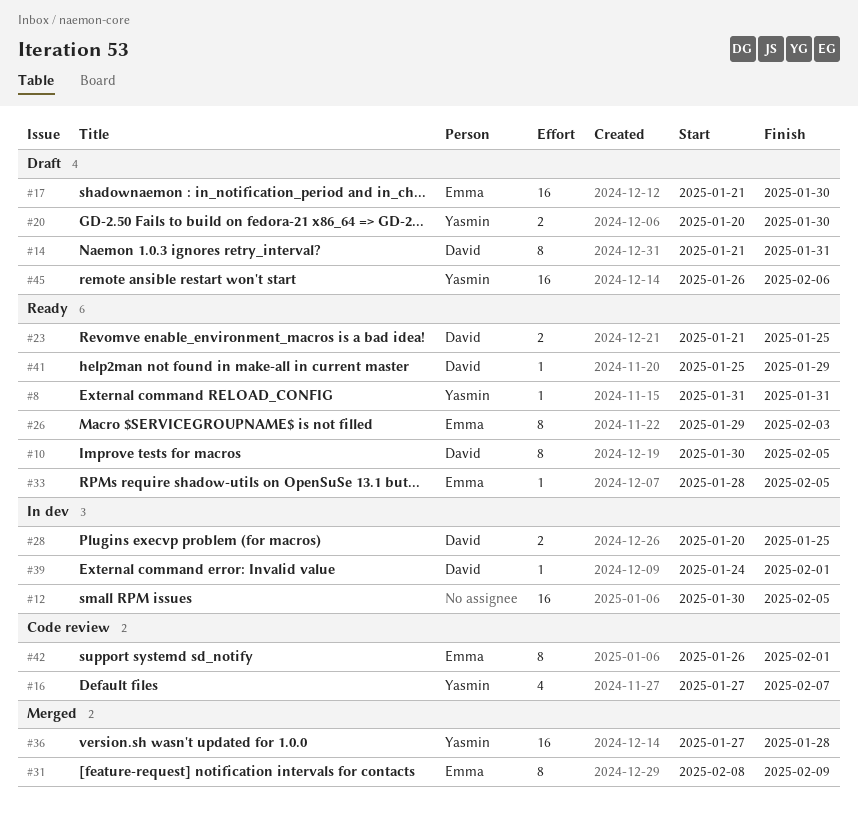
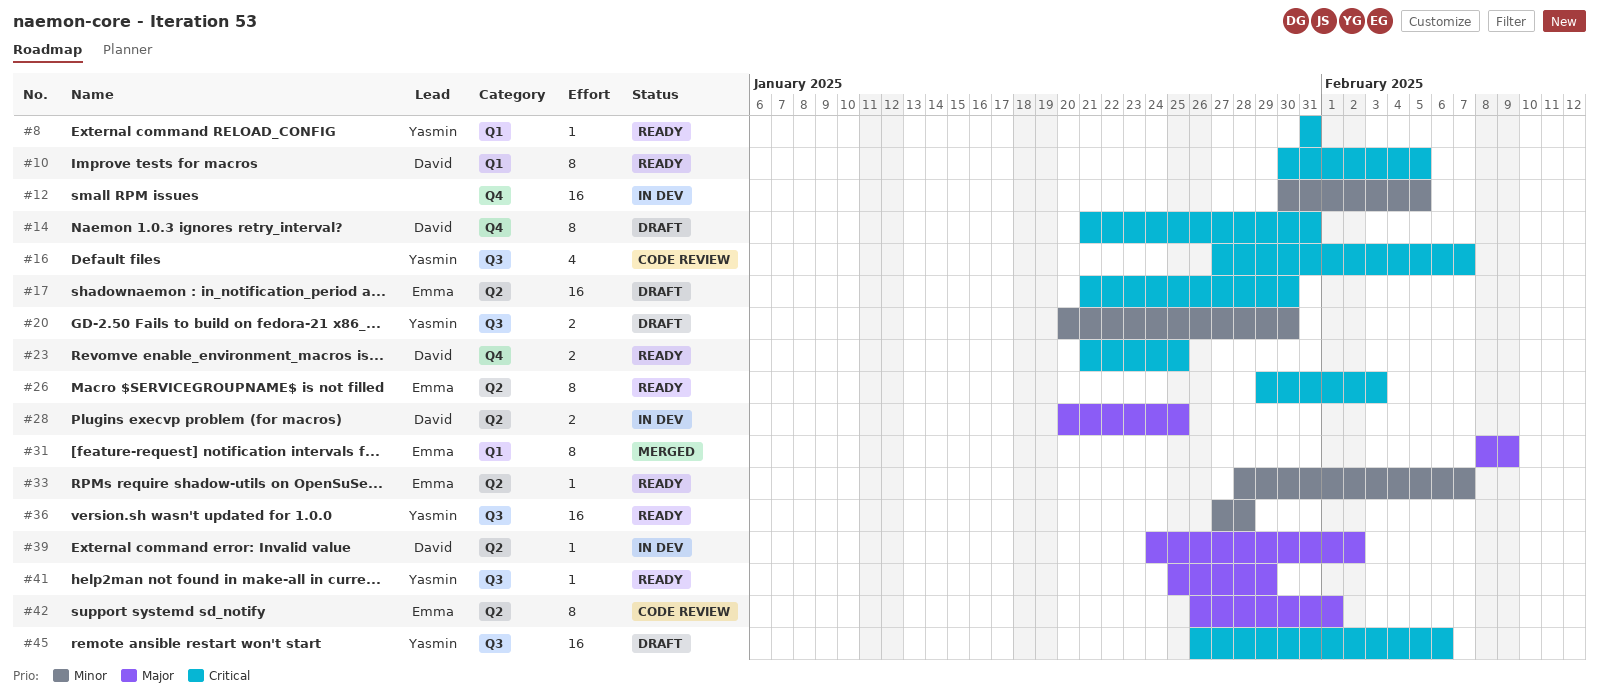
#33, due: Feb 5 -> Feb 7
#36, status: Merged -> Ready
#39, due: Feb 1 -> Feb 2
#41, owner: David -> Yasmin

